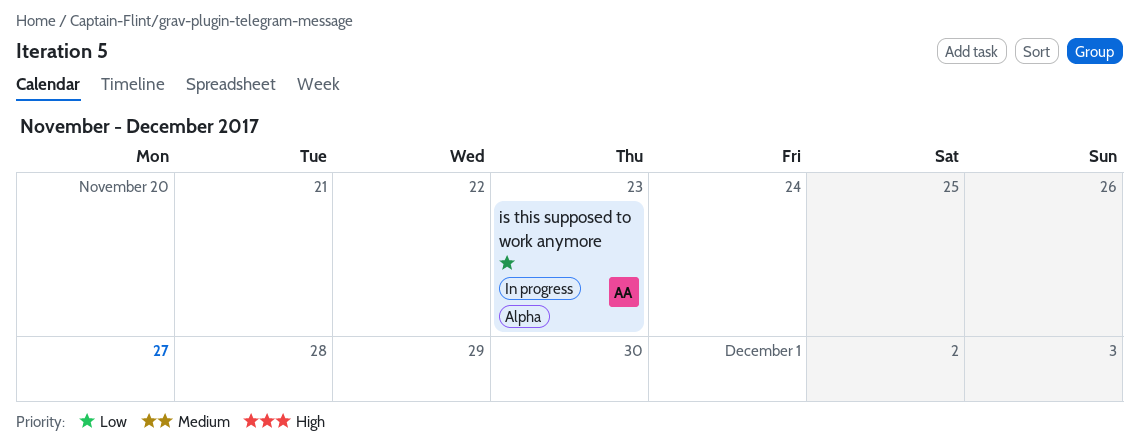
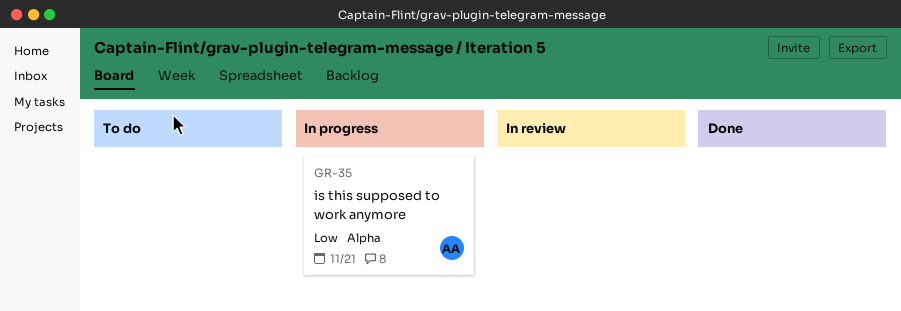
is this supposed to work anymore, due: Nov 23 -> Nov 21

